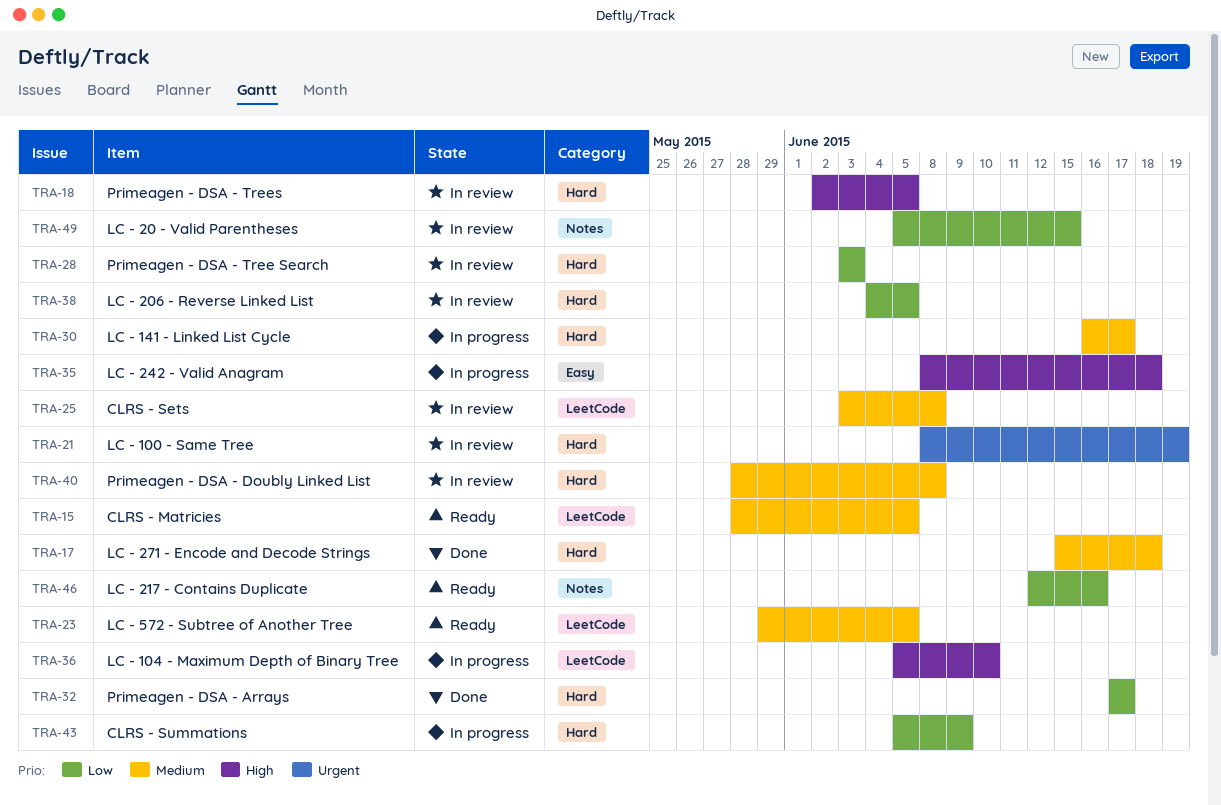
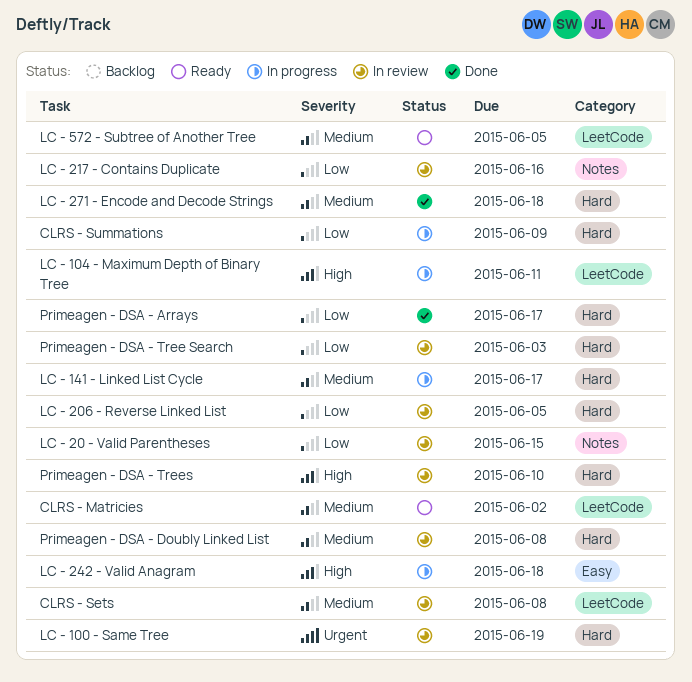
CLRS - Matricies, due: Jun 5 -> Jun 2
LC - 104 - Maximum Depth of Binary Tree, due: Jun 10 -> Jun 11
LC - 217 - Contains Duplicate, status: Ready -> In review
Primeagen - DSA - Trees, due: Jun 5 -> Jun 10

